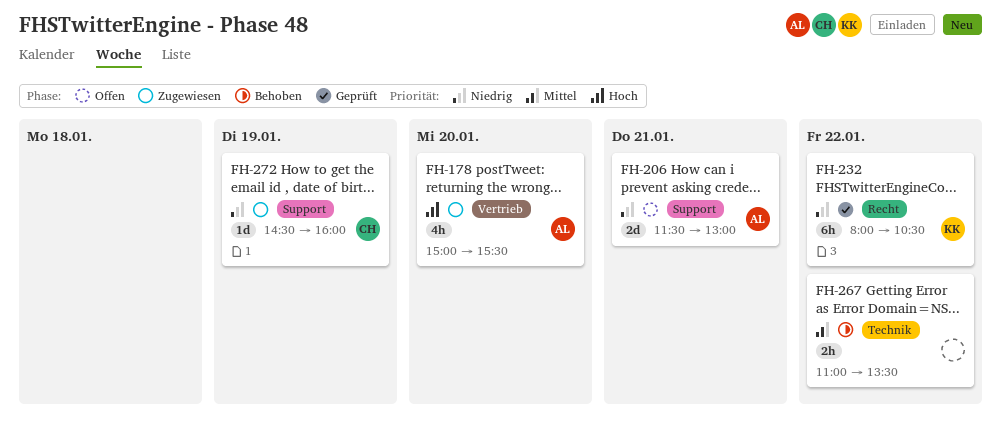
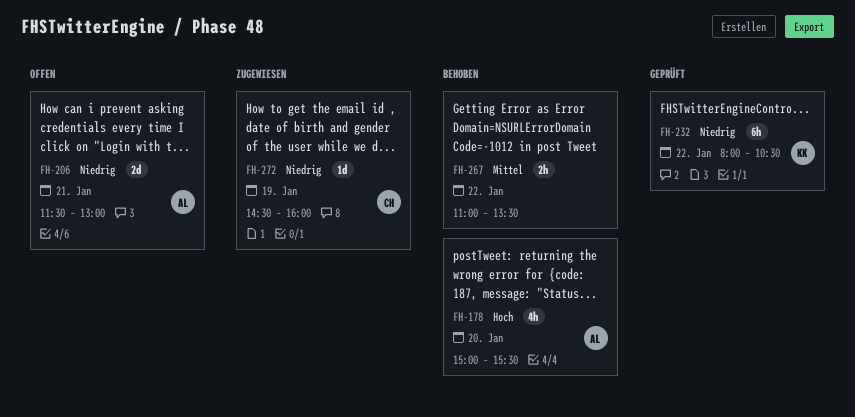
FH-178, status: Zugewiesen -> Behoben

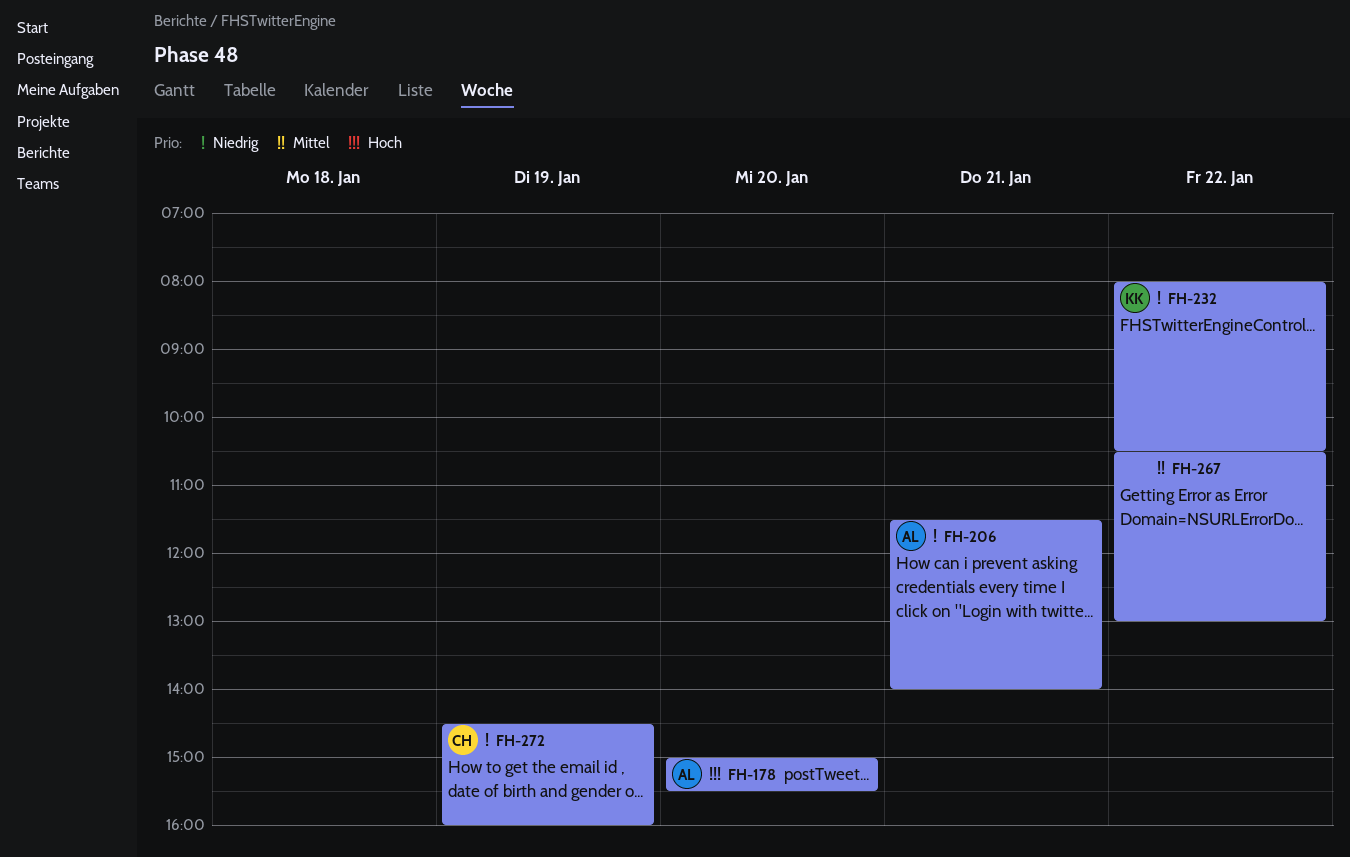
FH-206, ends: 13:00 -> 14:00
FH-267, begins: 11:00 -> 10:30
FH-267, ends: 13:30 -> 13:00

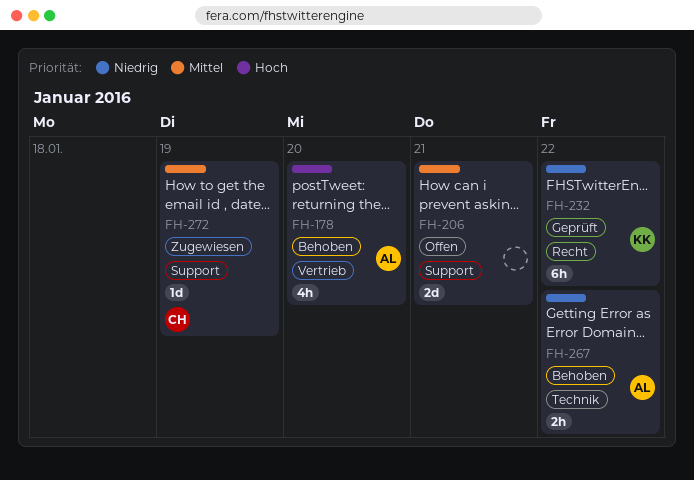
FH-206, owner: AL -> none
FH-206, priority: Niedrig -> Mittel
FH-267, owner: none -> AL
FH-267, priority: Mittel -> Niedrig
FH-272, priority: Niedrig -> Mittel

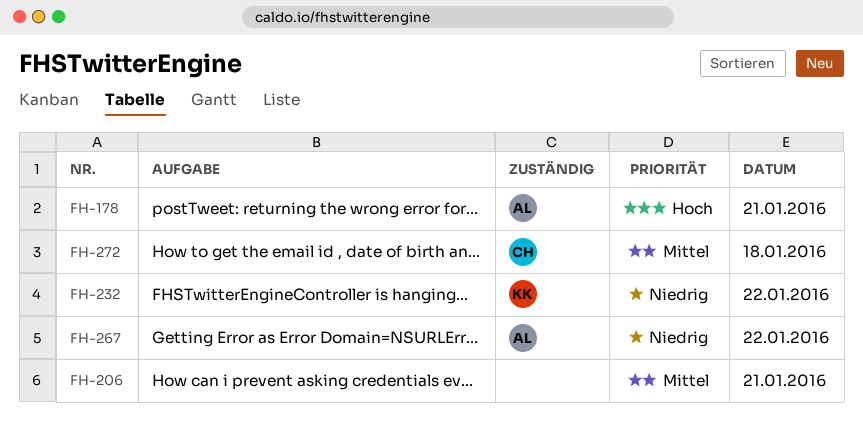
FH-178, day: Jan 20 -> Jan 21
FH-272, day: Jan 19 -> Jan 18

